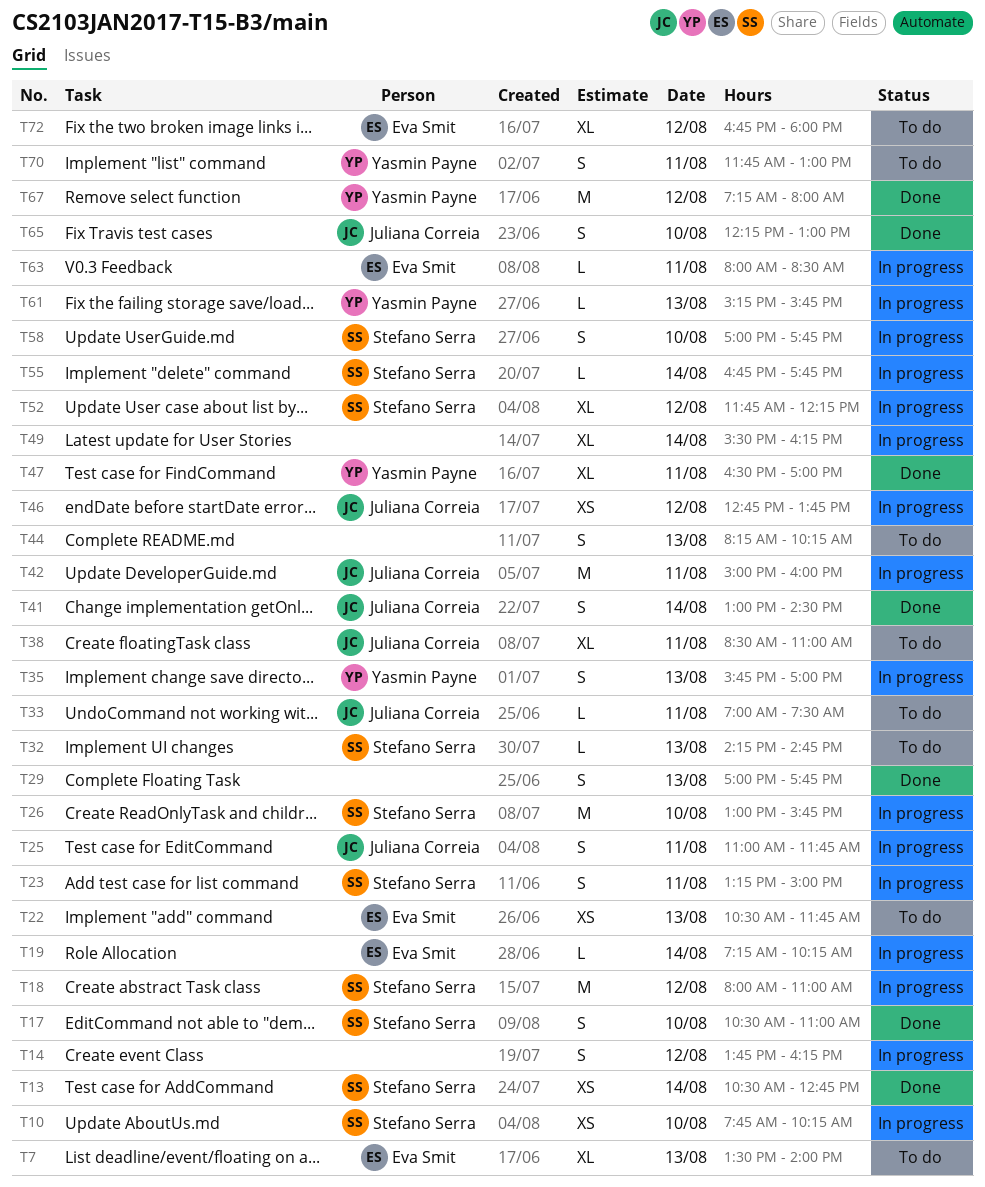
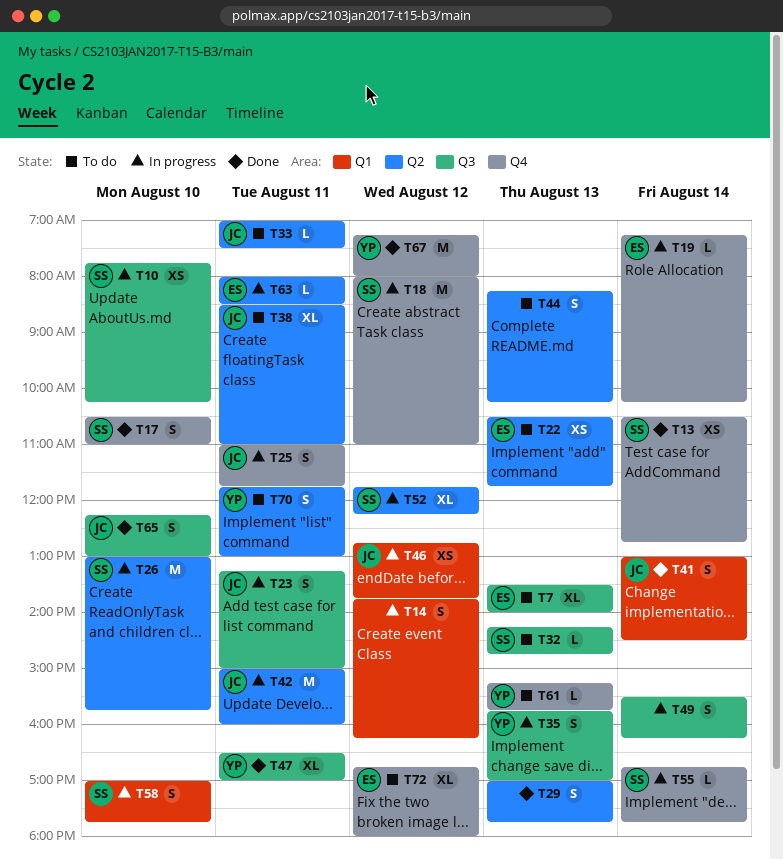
T23, owner: Stefano Serra -> Juliana Correia
T49, estimate: XL -> S
T61, status: In progress -> To do

